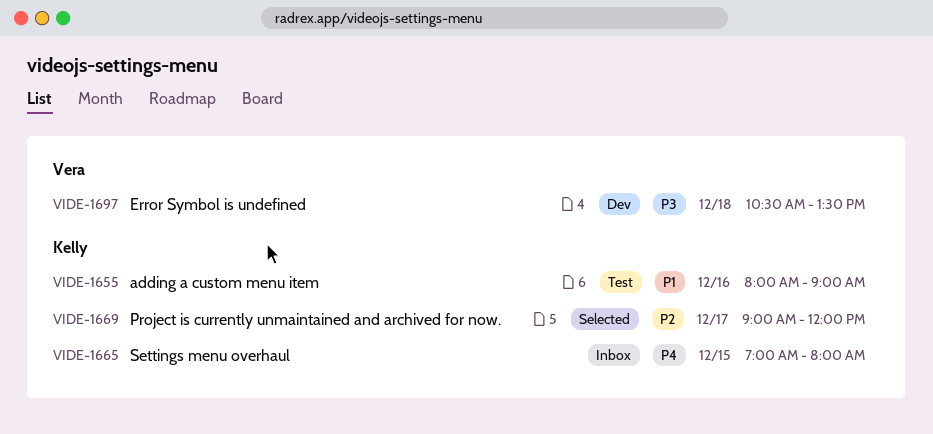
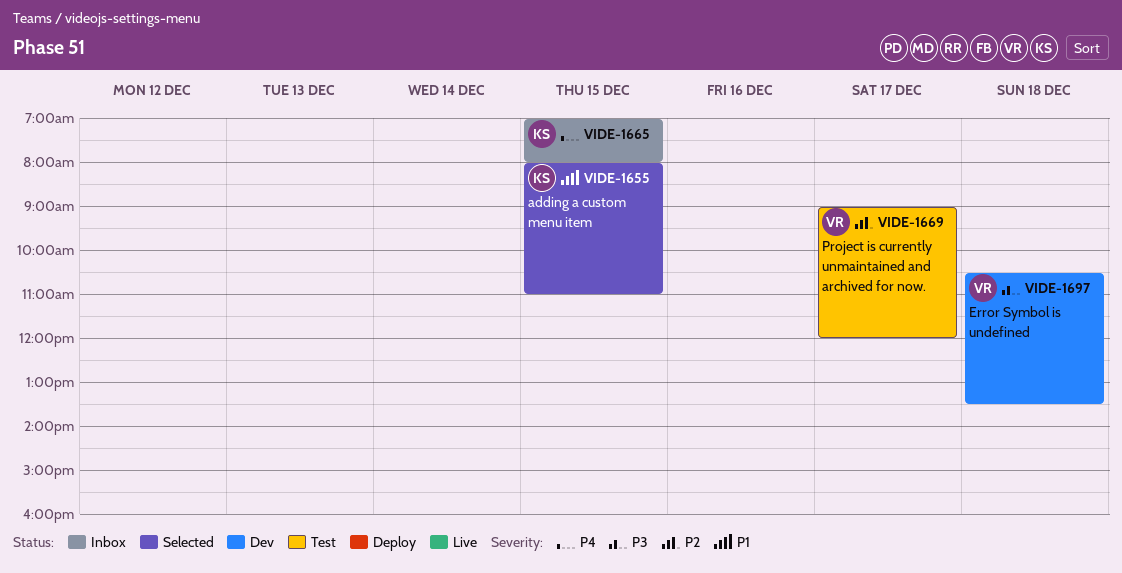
VIDE-1655, status: Test -> Selected
VIDE-1655, day: Dec 16 -> Dec 15
VIDE-1655, ends: 09:00 -> 11:00
VIDE-1669, status: Selected -> Test
VIDE-1669, owner: Kelly -> Vera

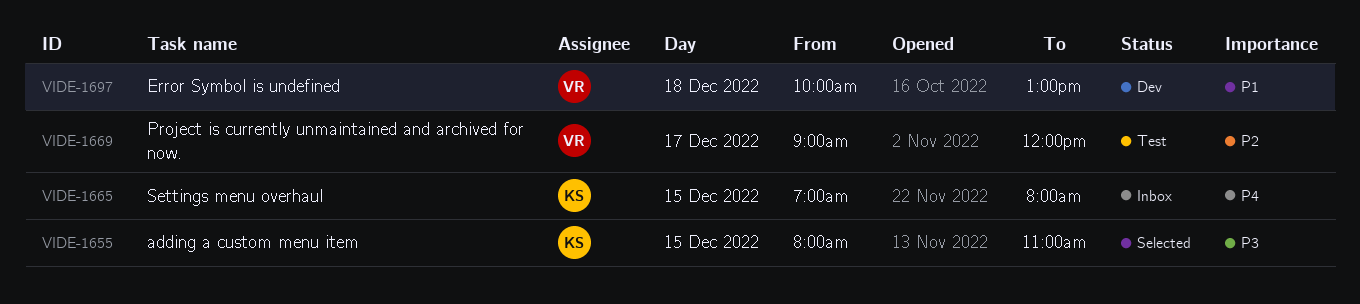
VIDE-1655, priority: P1 -> P3
VIDE-1697, priority: P3 -> P1
VIDE-1697, begins: 10:30 -> 10:00
VIDE-1697, ends: 13:30 -> 13:00

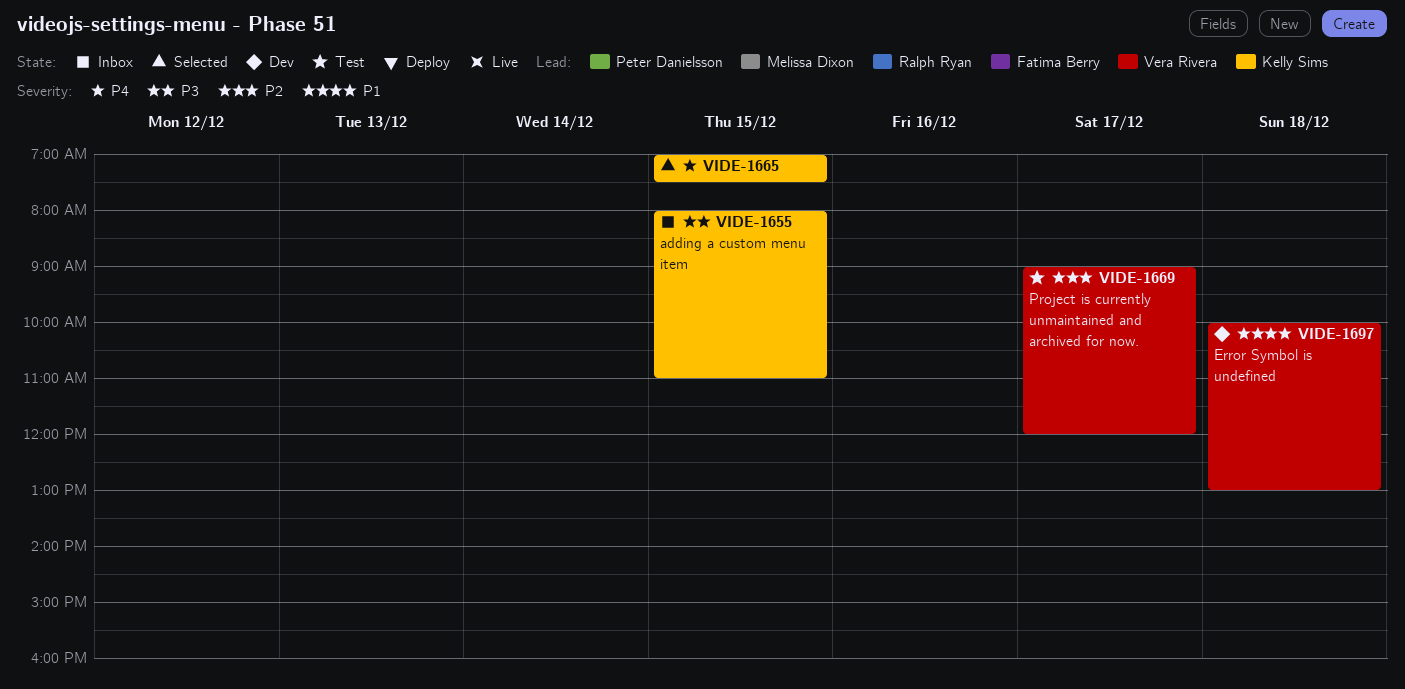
VIDE-1655, status: Selected -> Inbox
VIDE-1665, status: Inbox -> Selected
VIDE-1665, ends: 08:00 -> 07:30

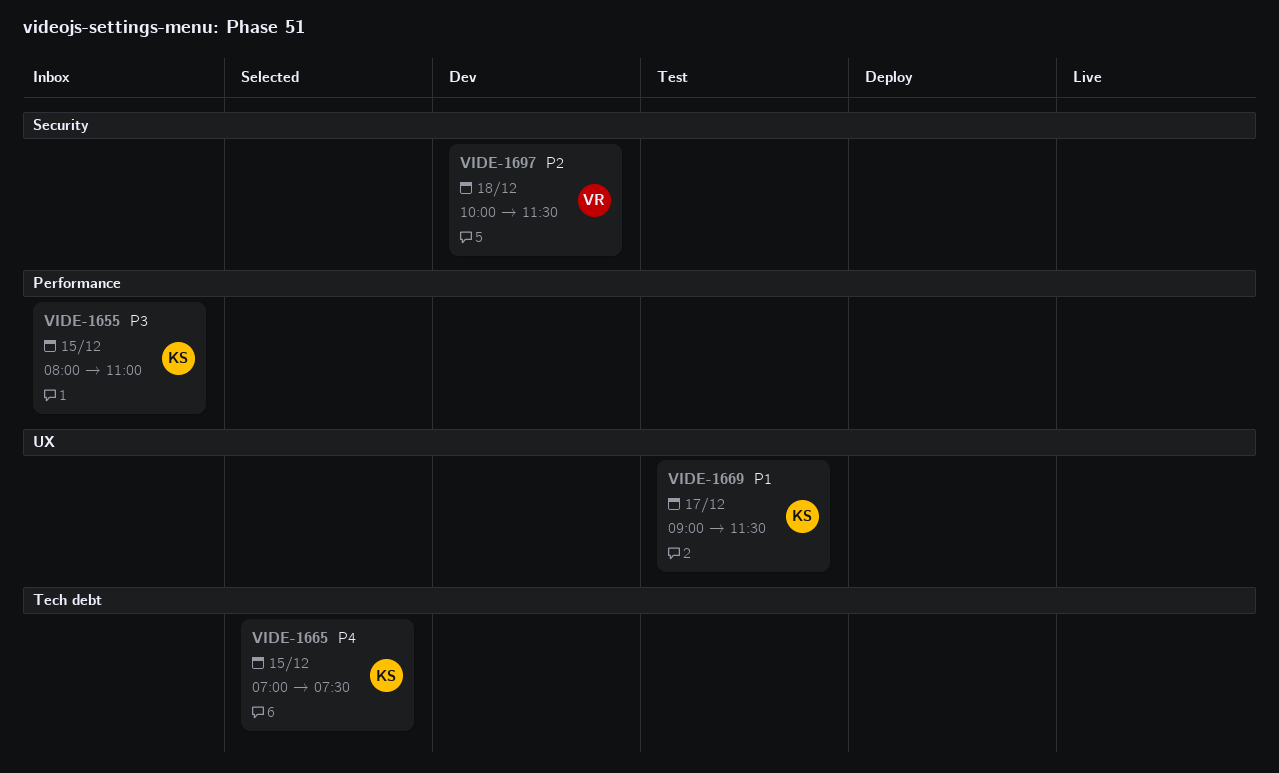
VIDE-1669, owner: Vera Rivera -> Kelly Sims
VIDE-1669, priority: P2 -> P1
VIDE-1669, ends: 12:00 -> 11:30
VIDE-1697, priority: P1 -> P2
VIDE-1697, ends: 13:00 -> 11:30

